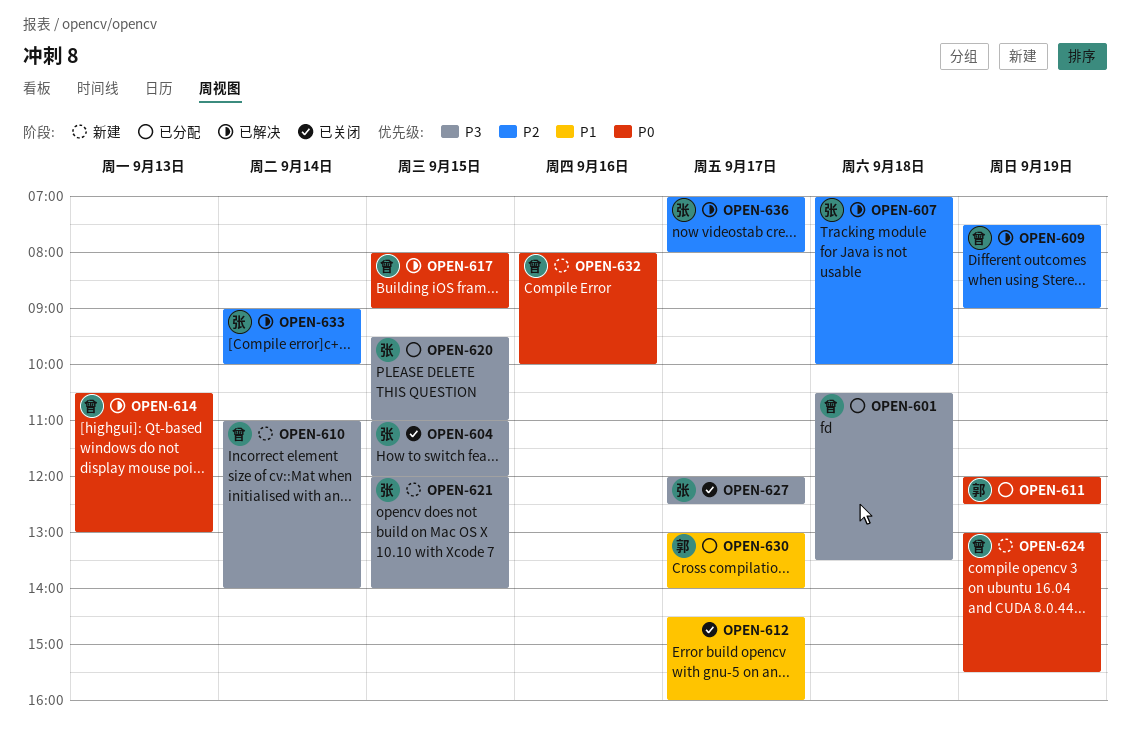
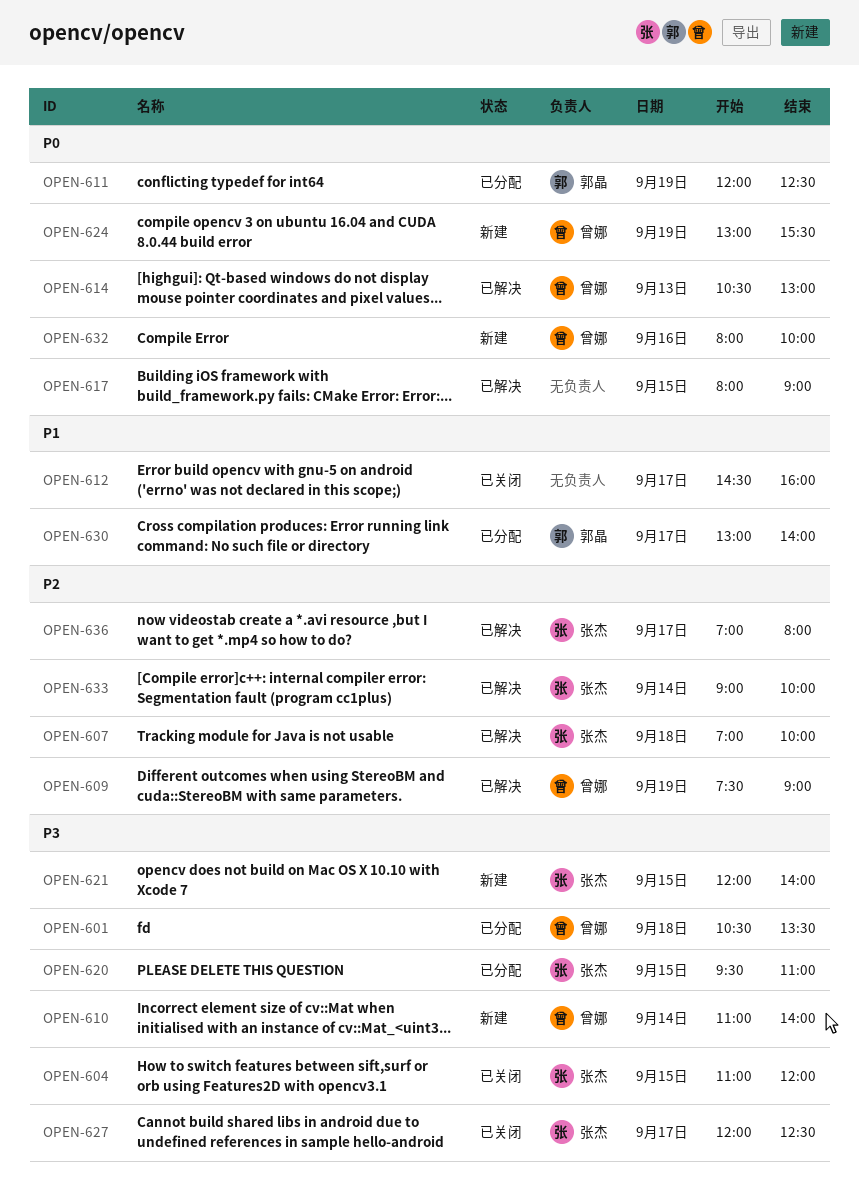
OPEN-617, owner: 曾娜 -> none

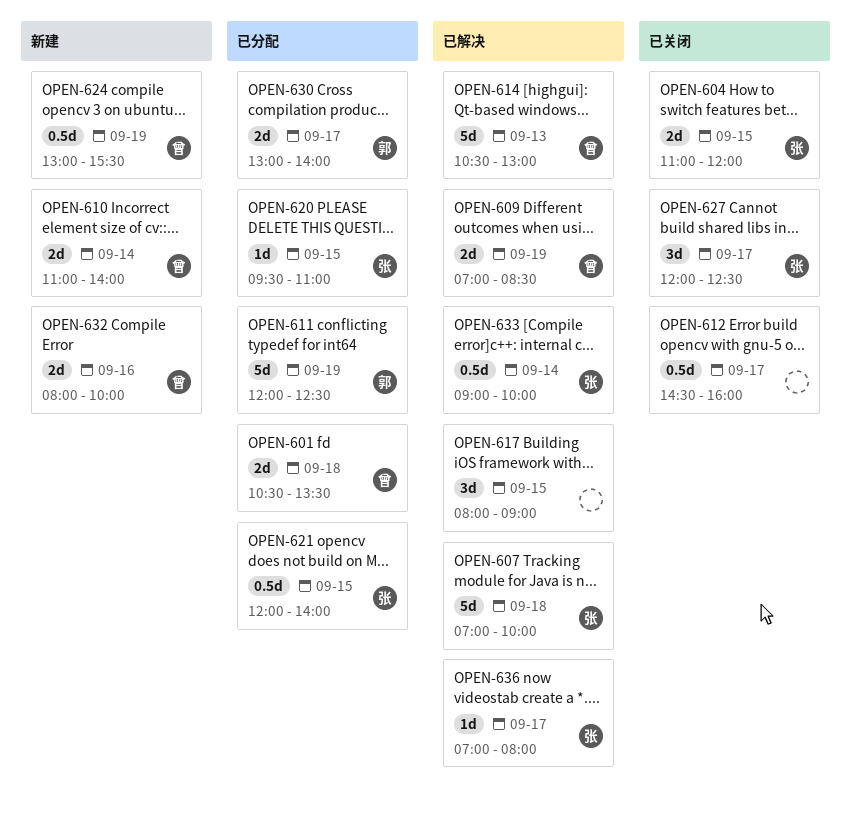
OPEN-609, begins: 07:30 -> 07:00
OPEN-609, ends: 09:00 -> 08:30
OPEN-621, status: 新建 -> 已分配

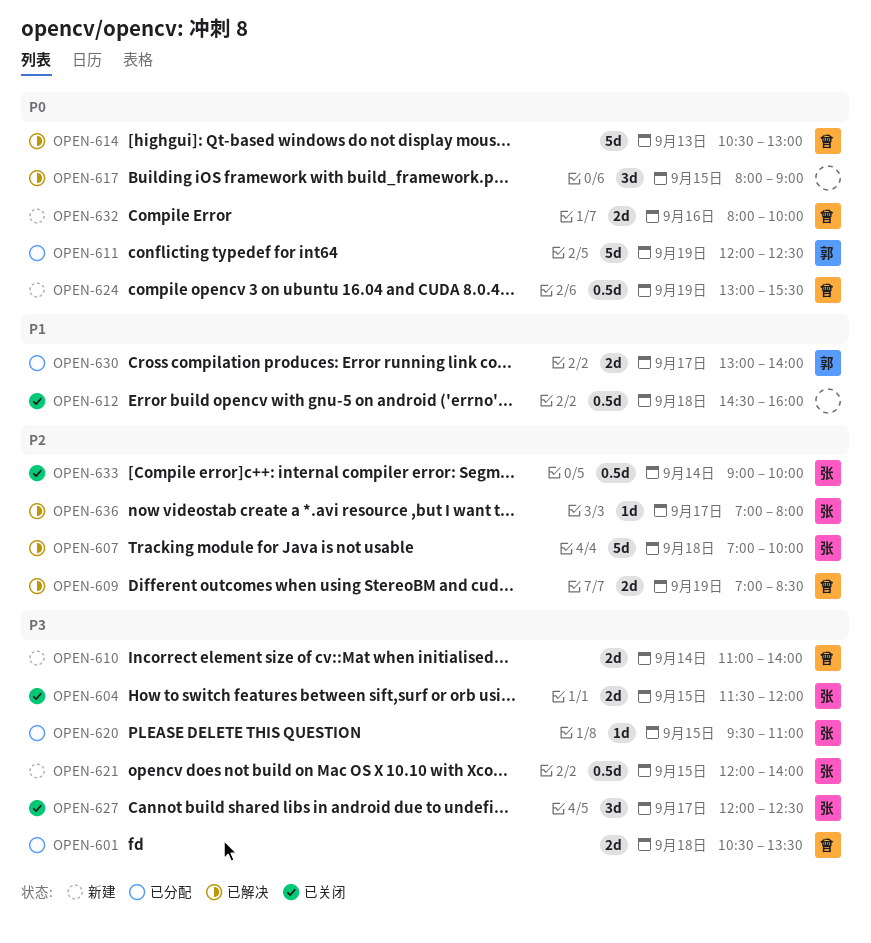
OPEN-604, begins: 11:00 -> 11:30
OPEN-612, day: Sep 17 -> Sep 18
OPEN-621, status: 已分配 -> 新建
OPEN-633, status: 已解决 -> 已关闭

